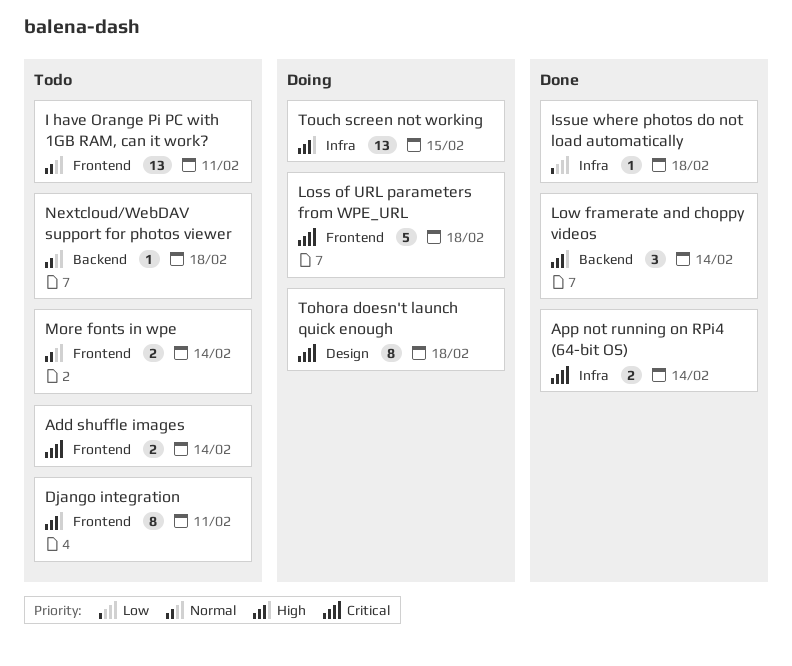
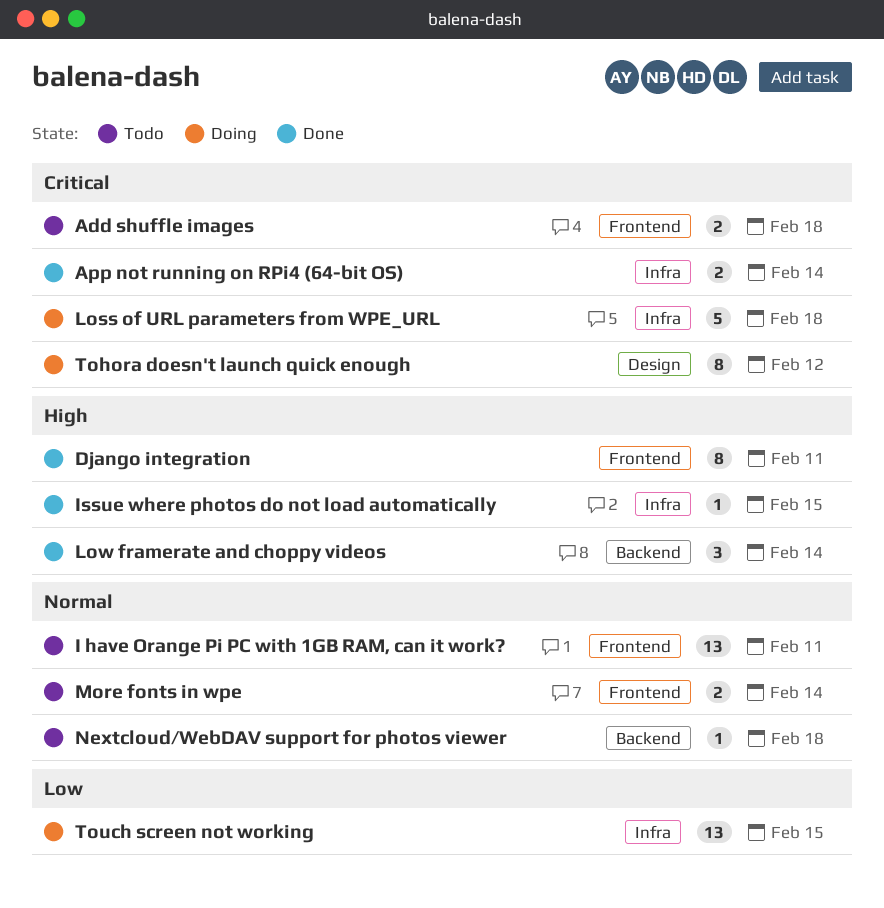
Add shuffle images, due: Feb 14 -> Feb 18
Django integration, status: Todo -> Done
Issue where photos do not load automatically, priority: Low -> High
Issue where photos do not load automatically, due: Feb 18 -> Feb 15
Loss of URL parameters from WPE_URL, label: Frontend -> Infra
Tohora doesn't launch quick enough, due: Feb 18 -> Feb 12
Touch screen not working, priority: High -> Low

